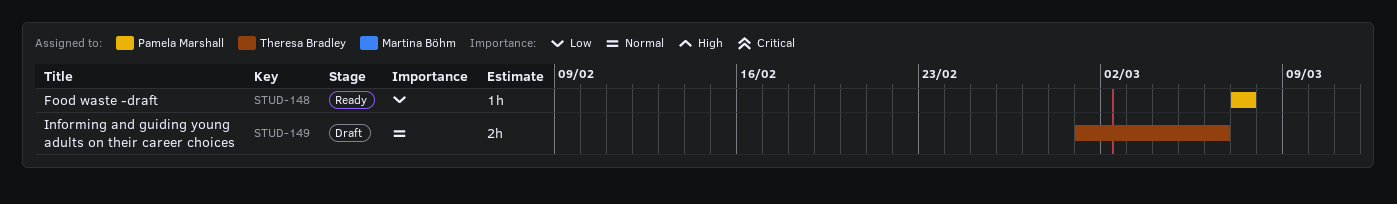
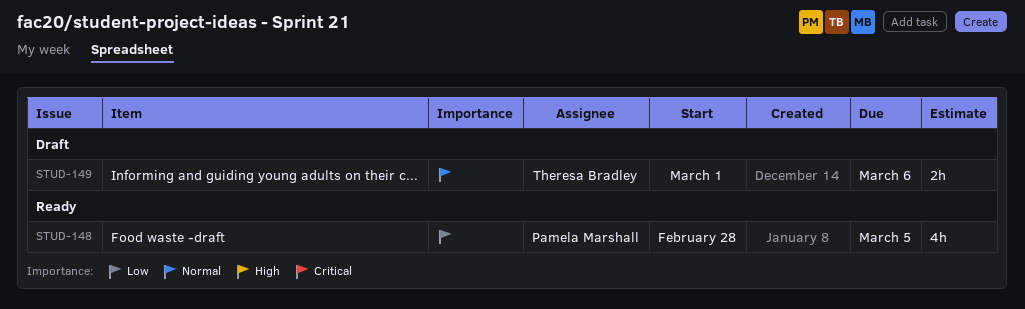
STUD-148, estimate: 1h -> 4h
STUD-148, start: Mar 7 -> Feb 28
STUD-148, due: Mar 7 -> Mar 5

